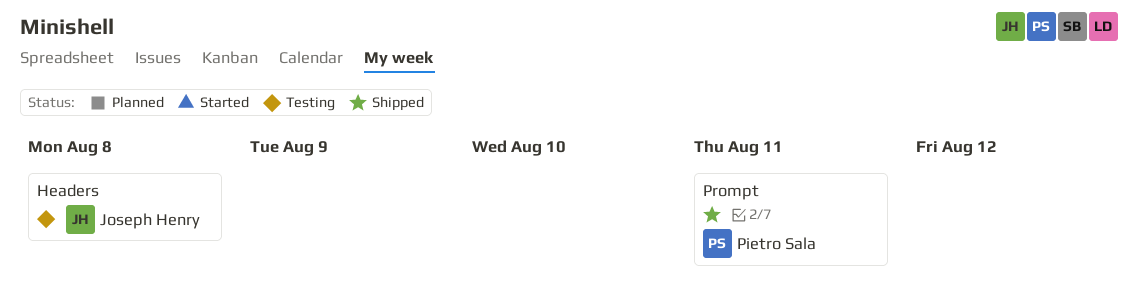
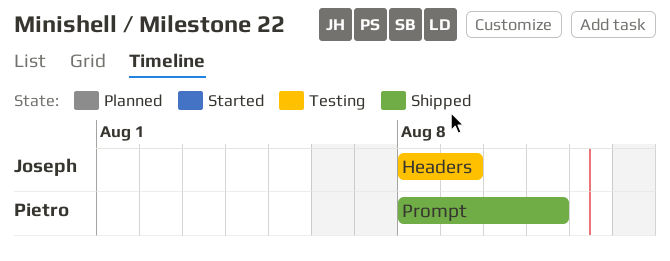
Headers, due: Aug 8 -> Aug 9

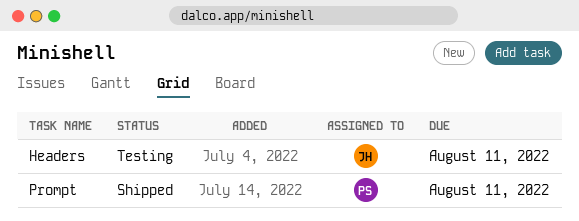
Headers, due: Aug 9 -> Aug 11

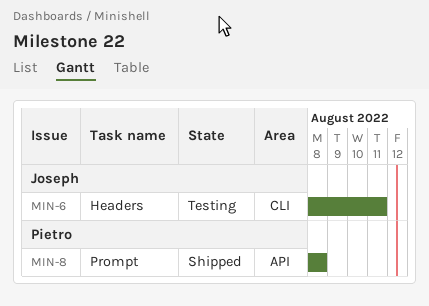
Prompt, due: Aug 11 -> Aug 8

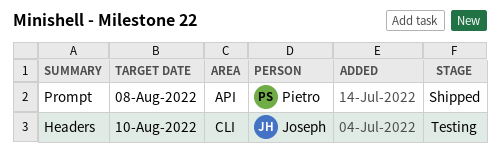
Headers, due: Aug 11 -> Aug 10

